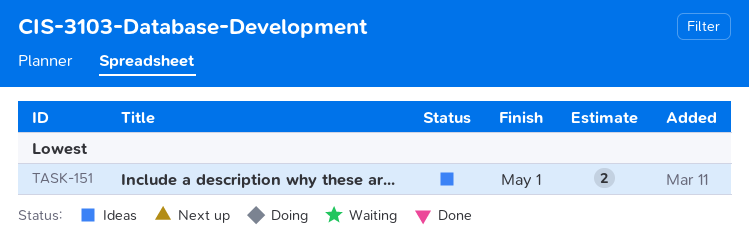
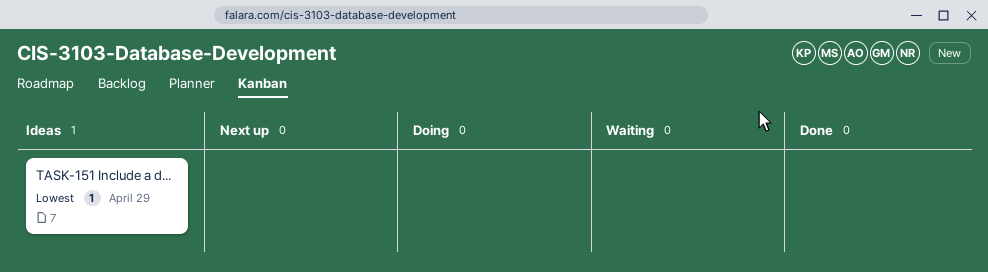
TASK-151, estimate: 2 -> 1
TASK-151, due: May 1 -> Apr 29

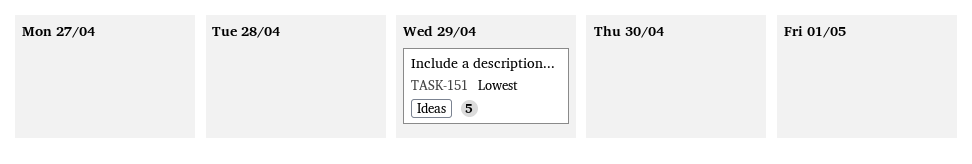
TASK-151, estimate: 1 -> 5

